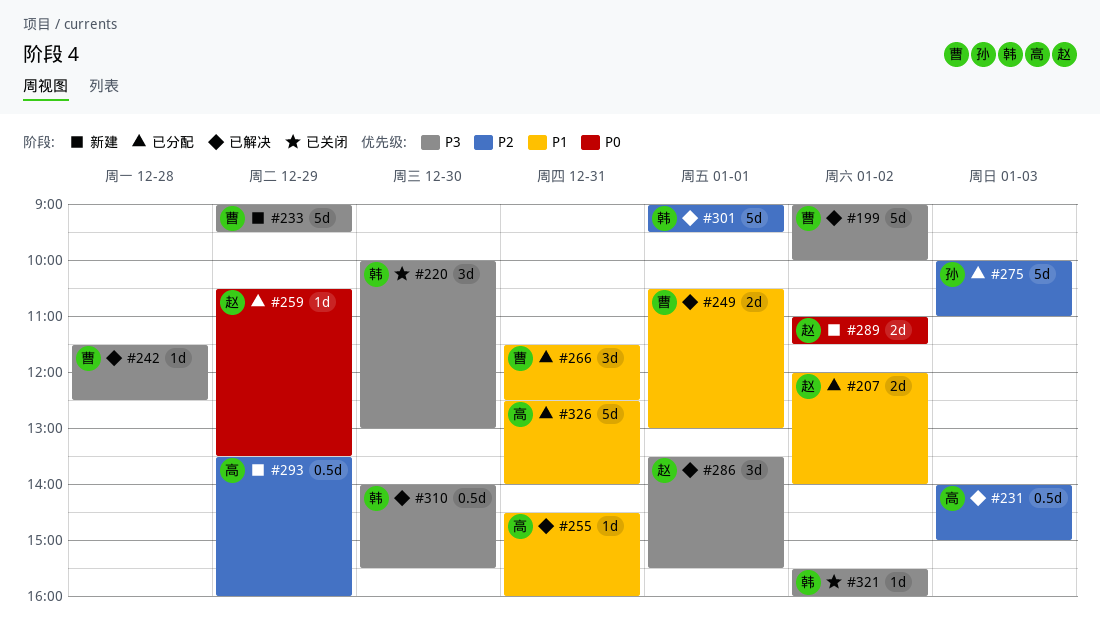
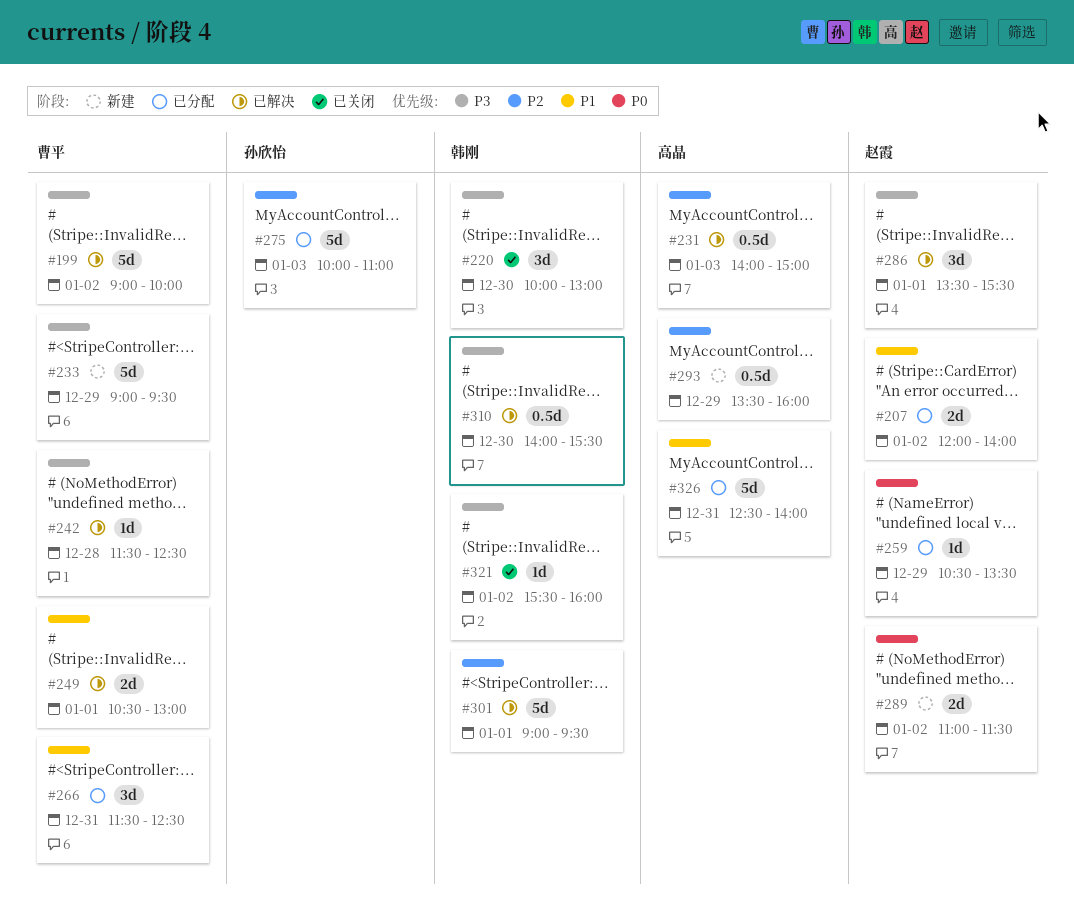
#255: present -> none

